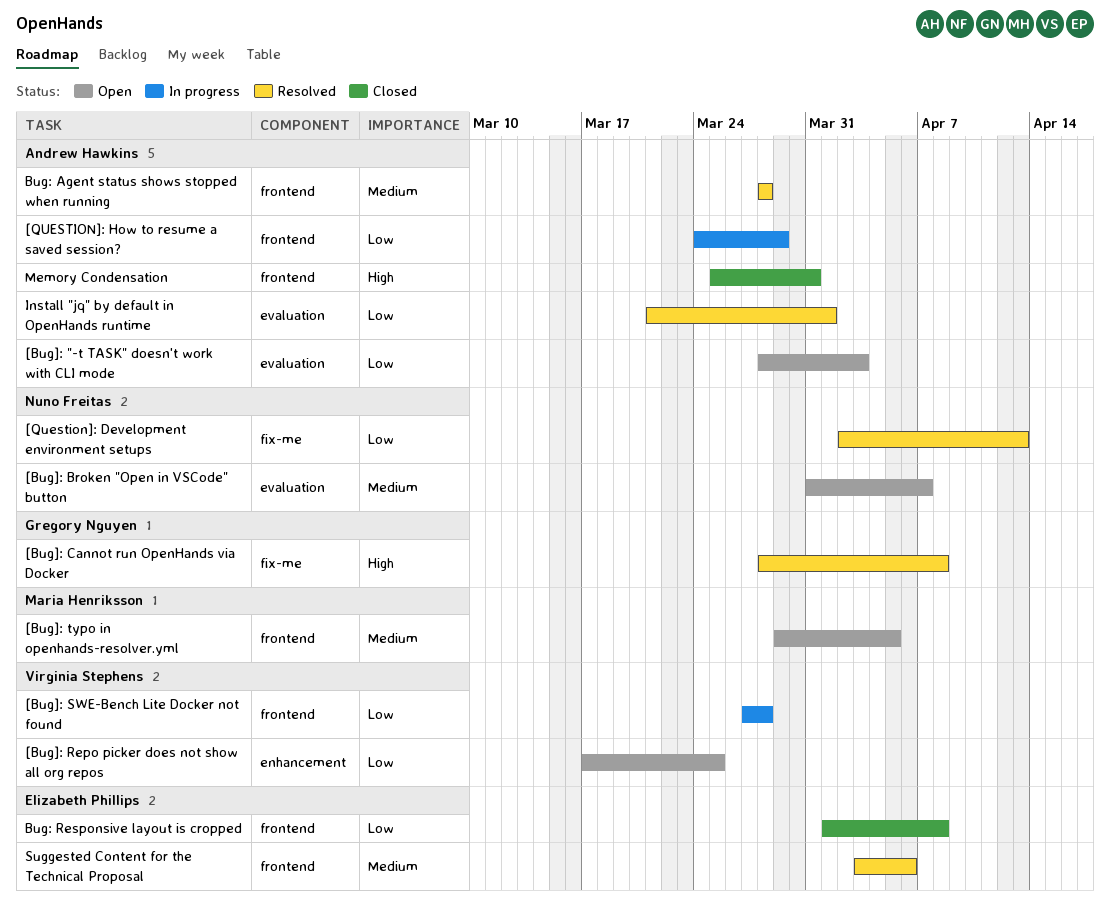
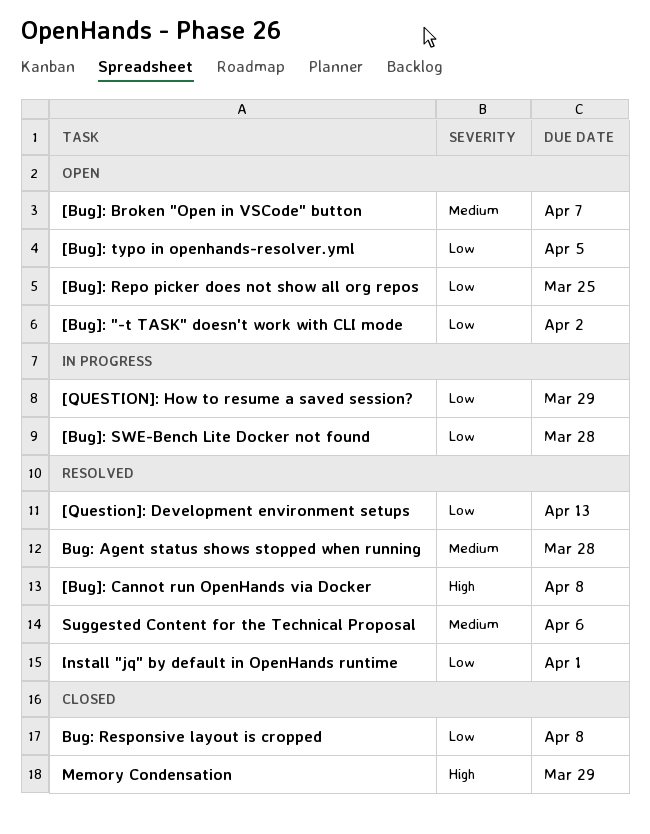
[Bug]: "-t TASK" doesn't work with CLI mode, due: Apr 3 -> Apr 2
[Bug]: typo in openhands-resolver.yml, priority: Medium -> Low
Memory Condensation, due: Mar 31 -> Mar 29

